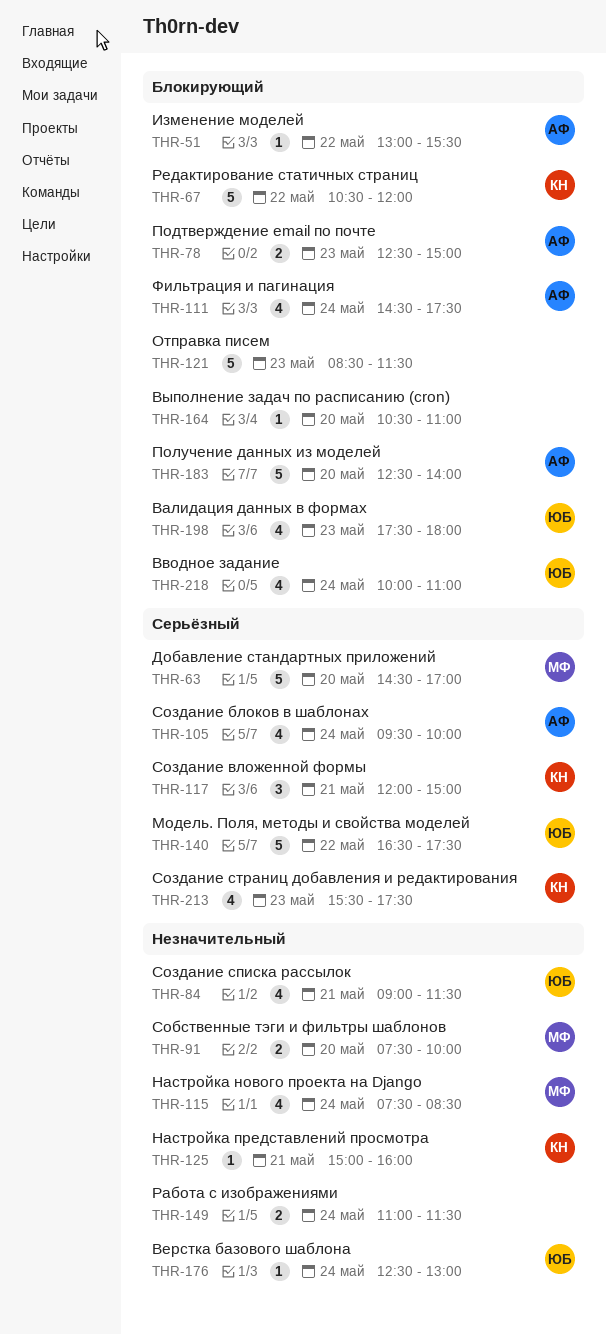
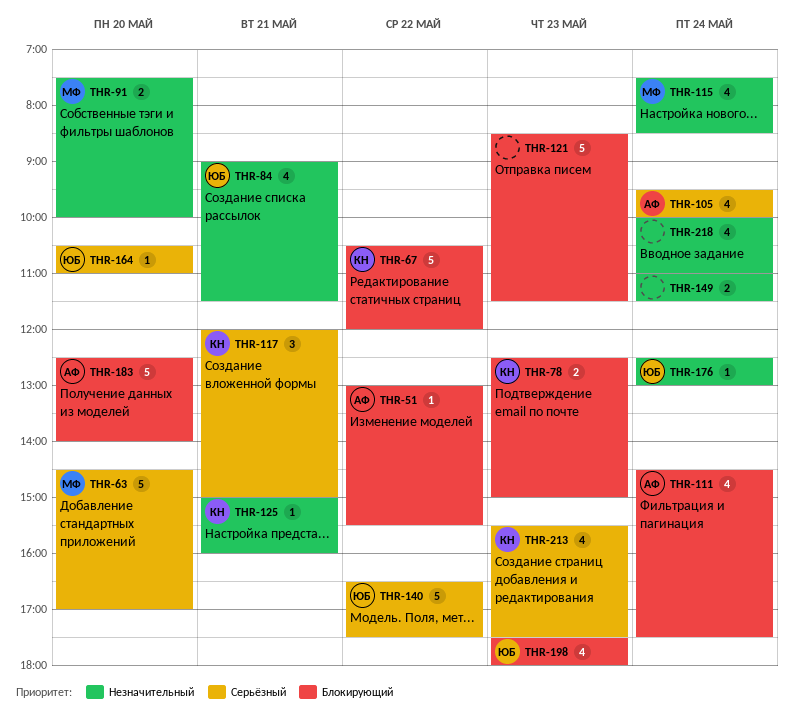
THR-78, owner: АФ -> КН
THR-164, owner: none -> ЮБ
THR-164, priority: Блокирующий -> Серьёзный
THR-218, owner: ЮБ -> none
THR-218, priority: Блокирующий -> Незначительный

